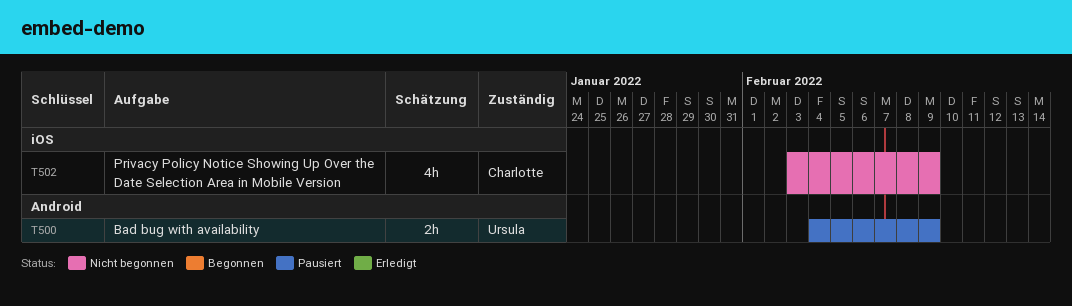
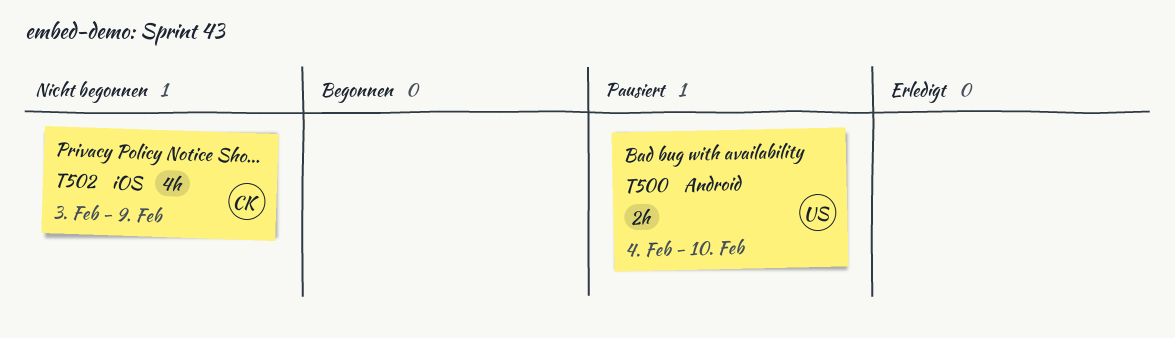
T500, due: Feb 9 -> Feb 10

